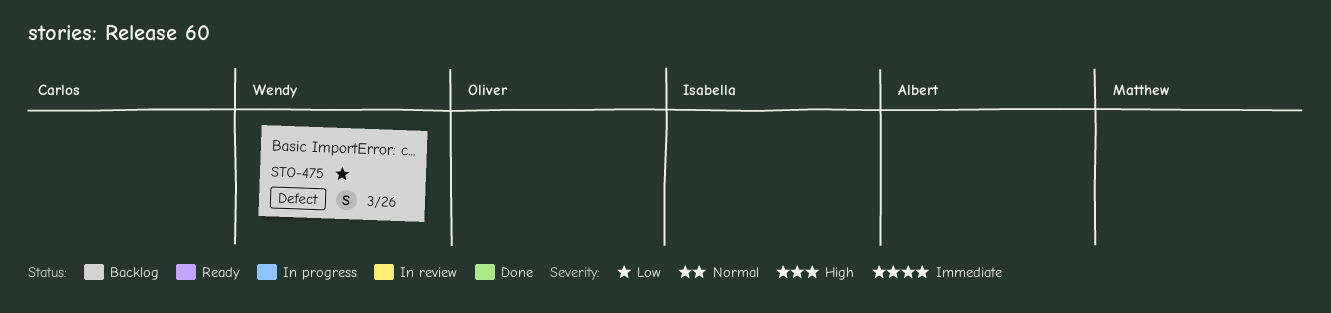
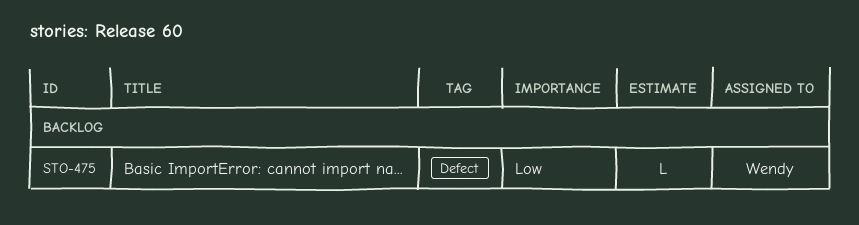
STO-475, estimate: S -> L

